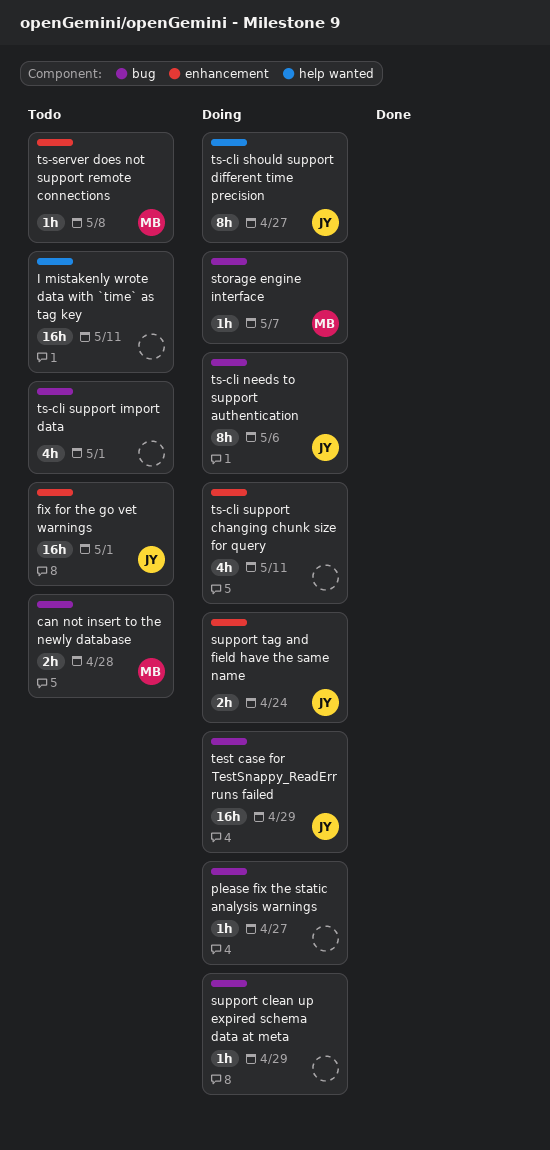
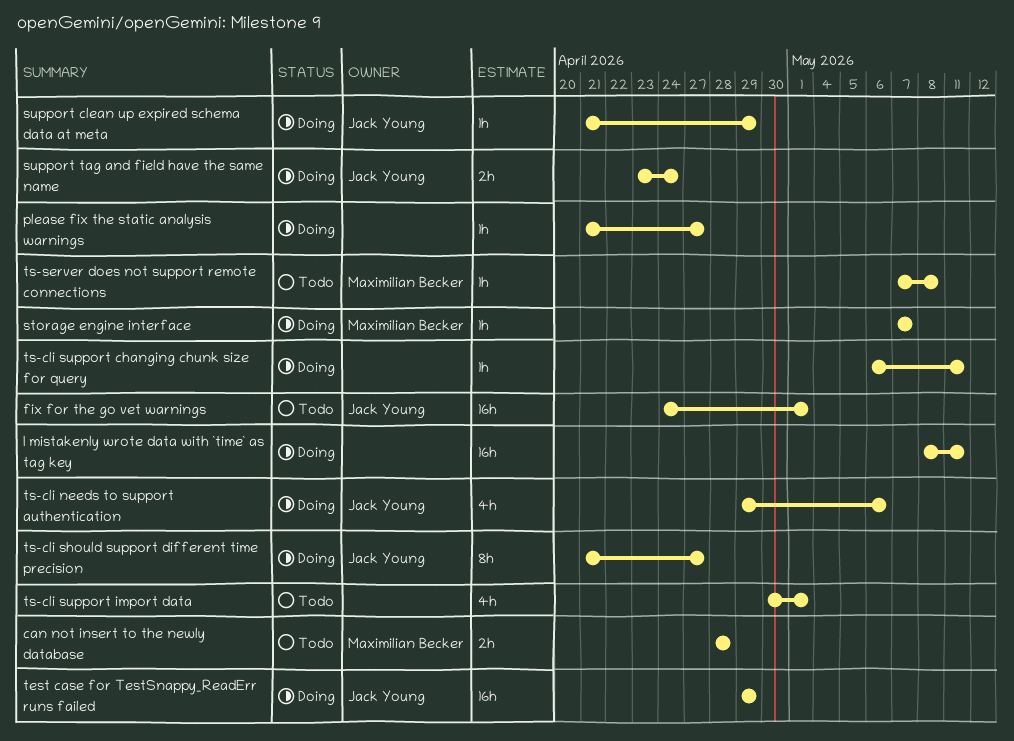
I mistakenly wrote data with `time` as tag key, status: Todo -> Doing
support clean up expired schema data at meta, owner: none -> Jack Young
ts-cli needs to support authentication, estimate: 8h -> 4h
ts-cli support changing chunk size for query, estimate: 4h -> 1h

